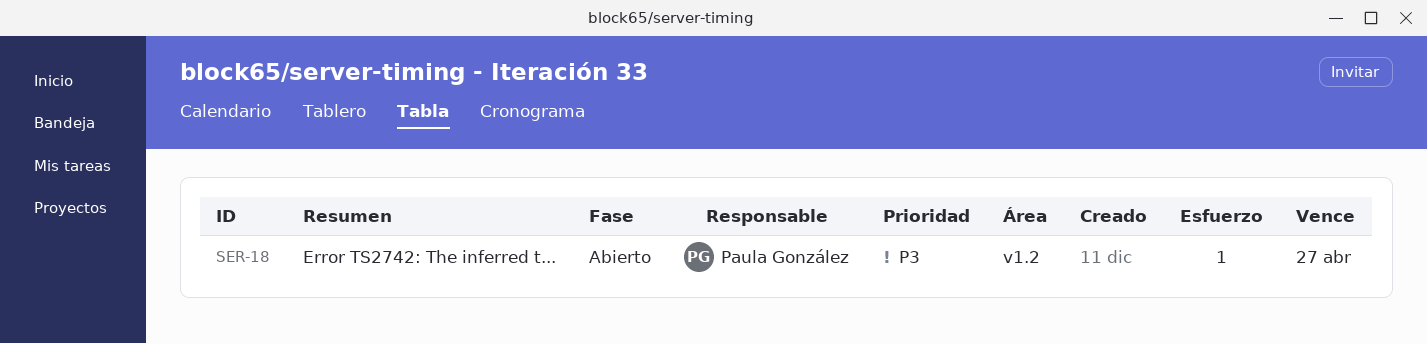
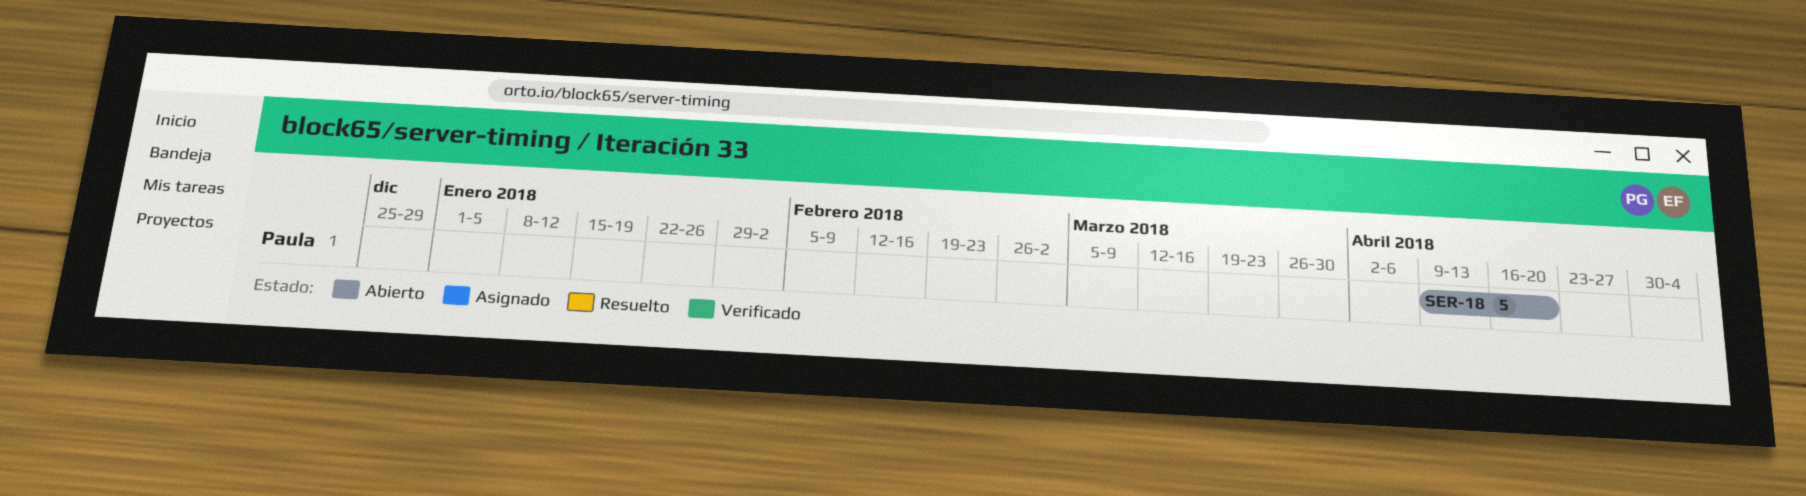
SER-18, estimate: 1 -> 5
SER-18, due: Apr 27 -> Apr 20

